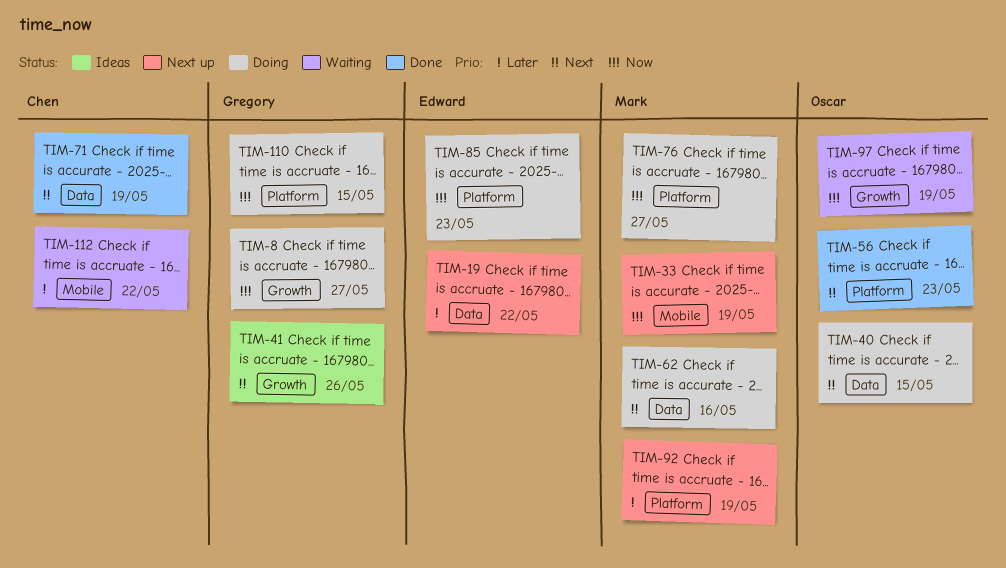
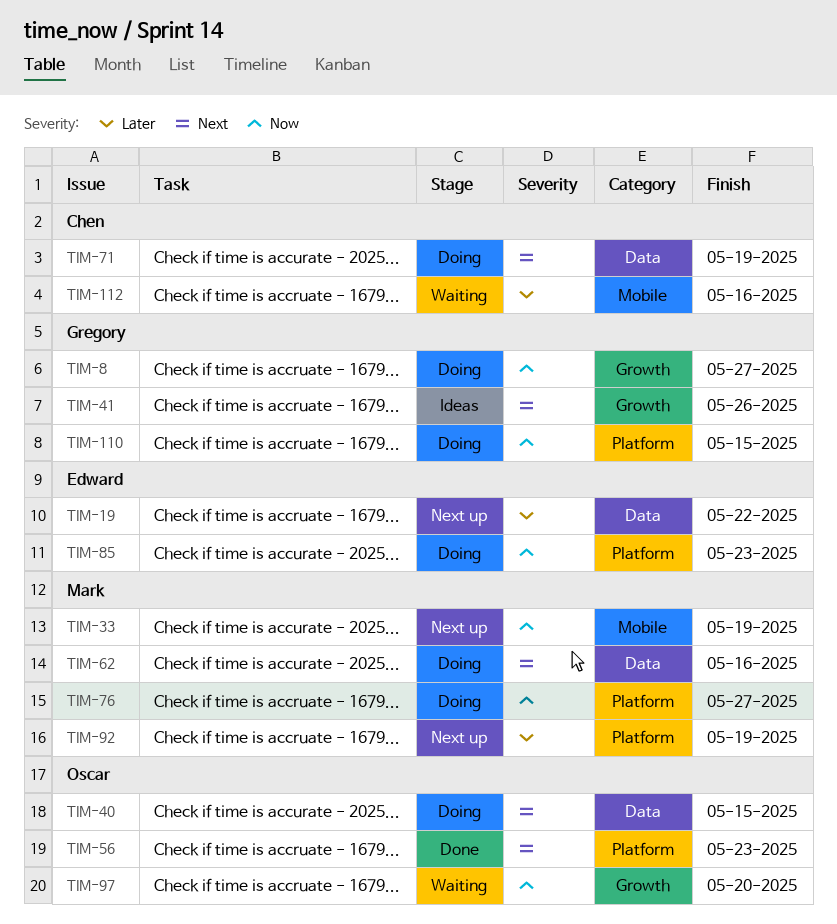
TIM-71, status: Done -> Doing
TIM-97, due: May 19 -> May 20
TIM-112, due: May 22 -> May 16

